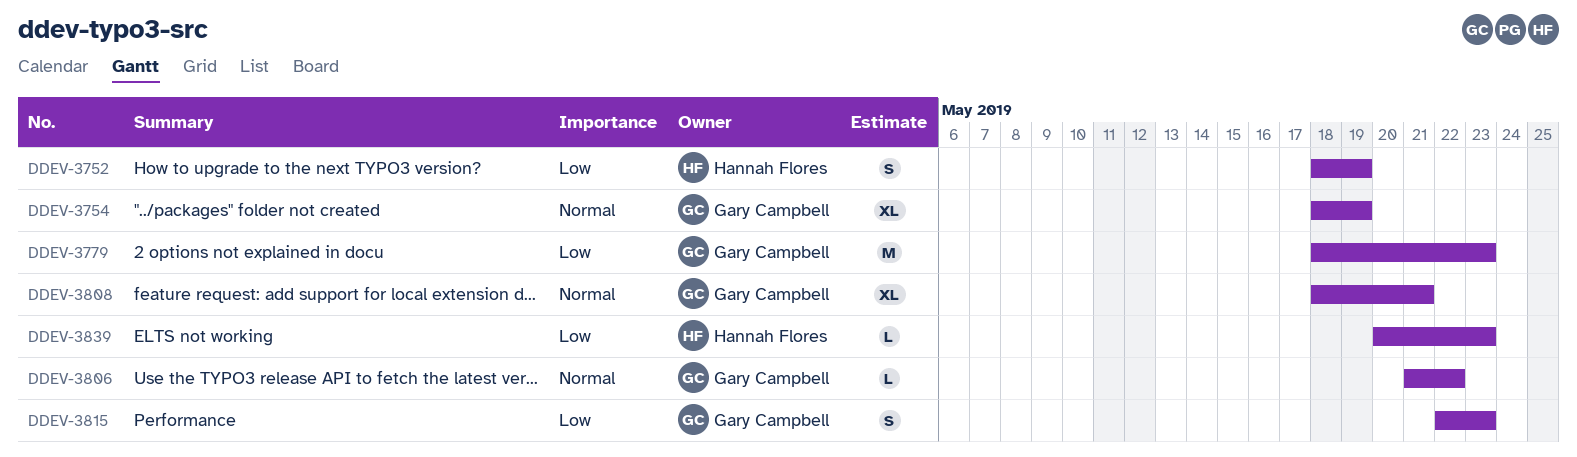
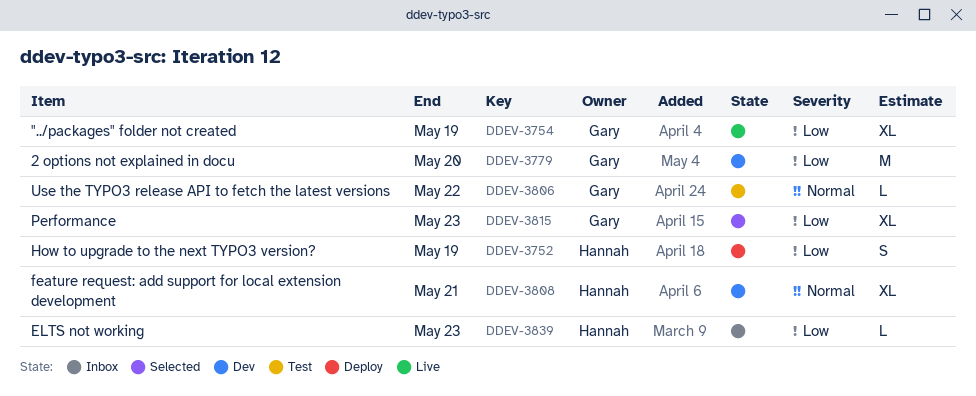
DDEV-3754, priority: Normal -> Low
DDEV-3779, due: May 23 -> May 20
DDEV-3808, owner: Gary Campbell -> Hannah Flores
DDEV-3815, estimate: S -> XL

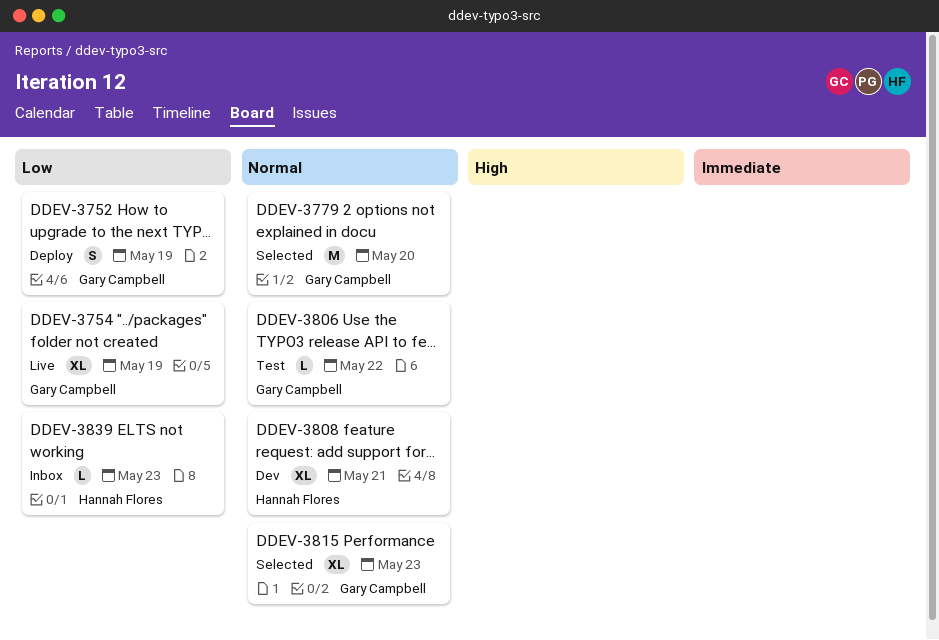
DDEV-3752, owner: Hannah Flores -> Gary Campbell
DDEV-3779, status: Dev -> Selected
DDEV-3779, priority: Low -> Normal
DDEV-3815, priority: Low -> Normal

